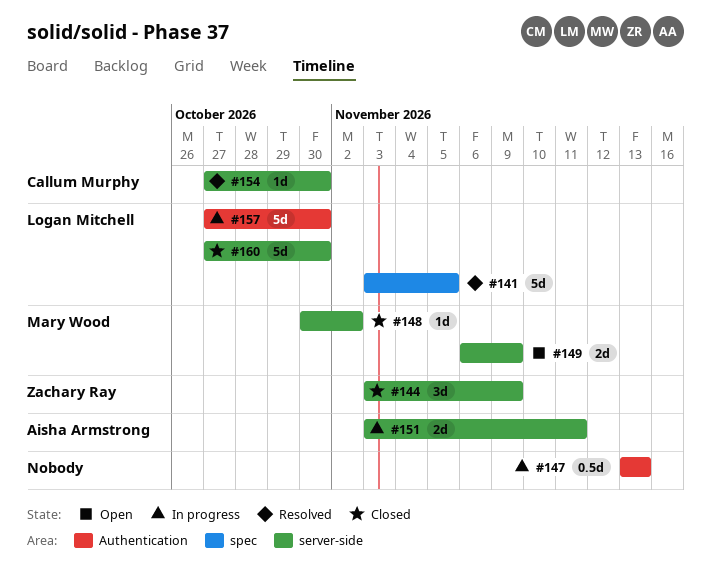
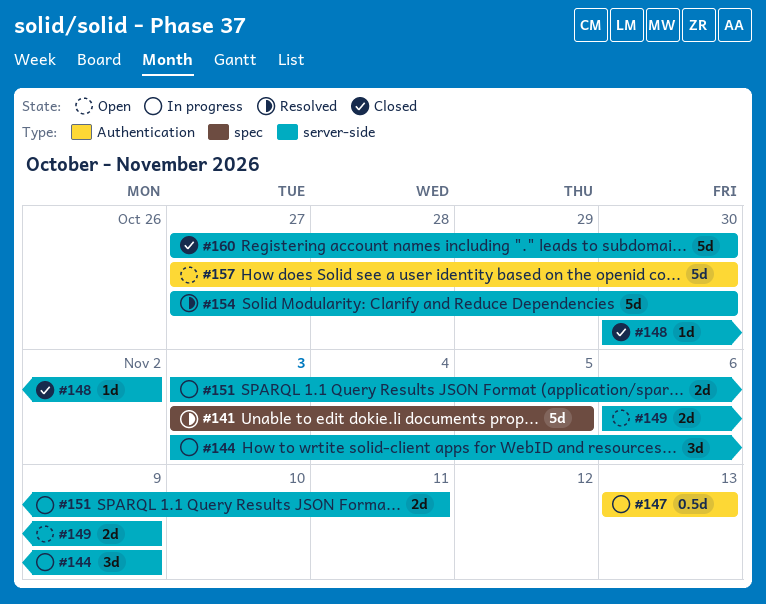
#144, status: Closed -> In progress
#154, estimate: 1d -> 5d
#157, status: In progress -> Open

